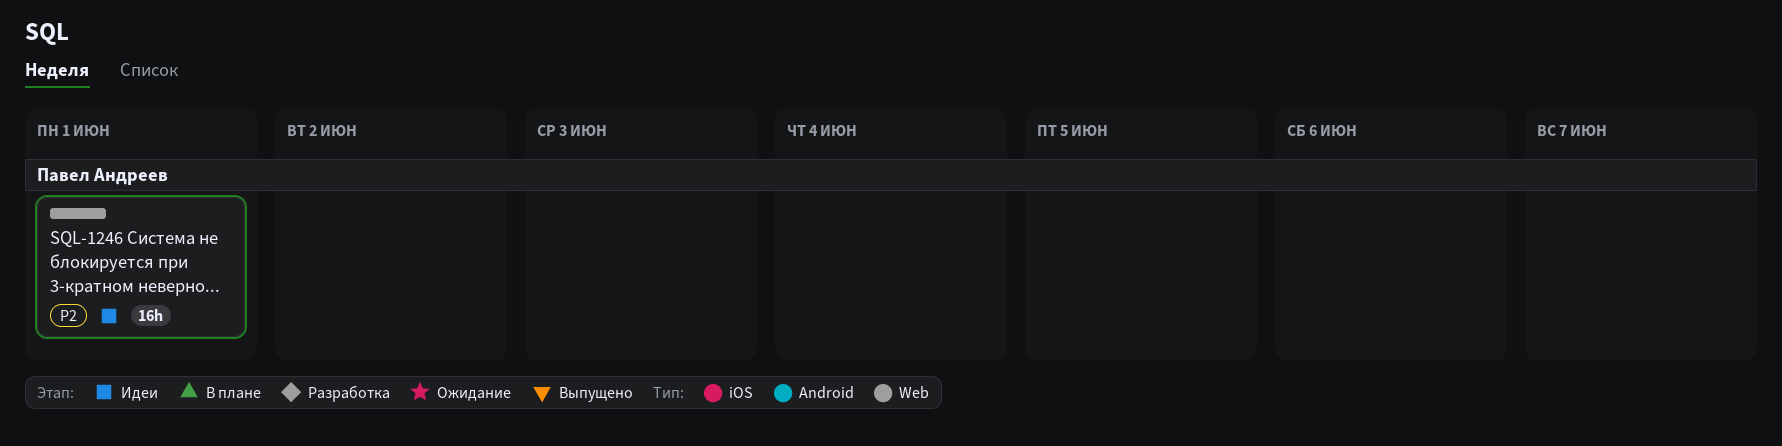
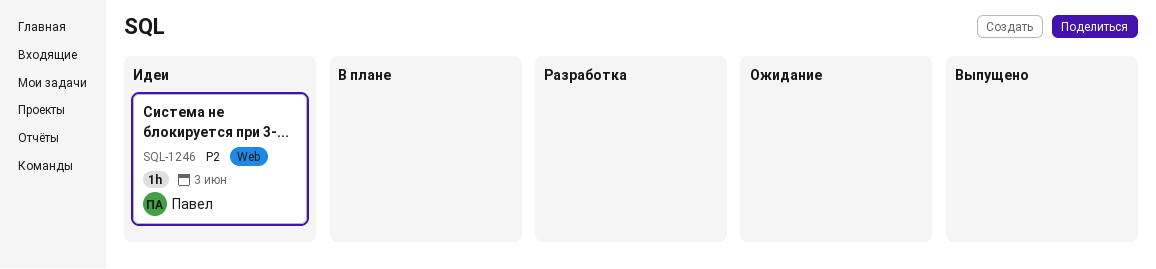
SQL-1246, estimate: 16h -> 1h
SQL-1246, due: Jun 1 -> Jun 3

